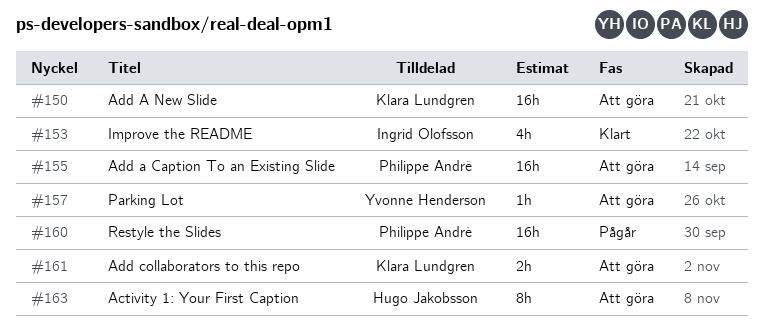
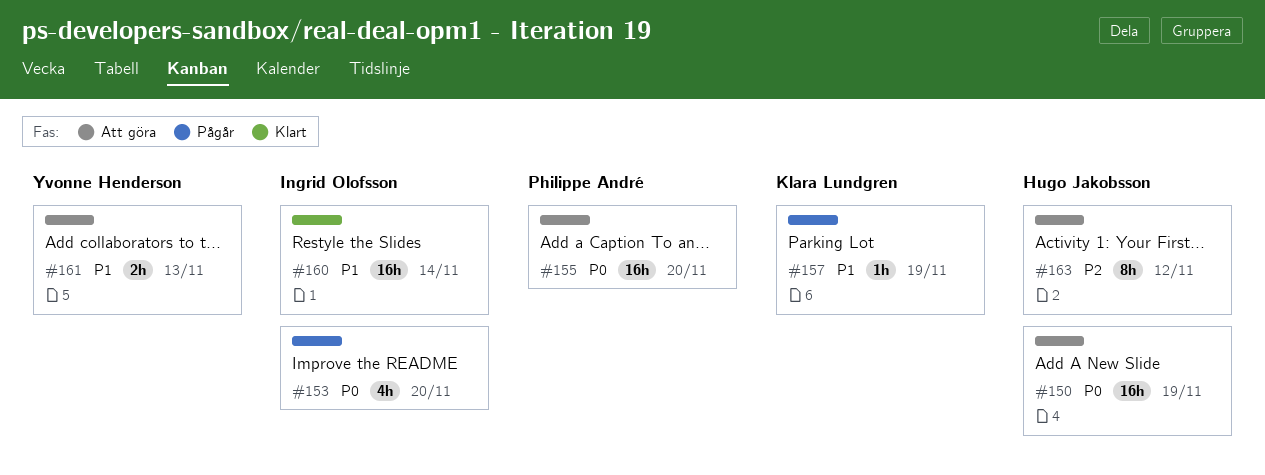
#150, owner: Klara Lundgren -> Hugo Jakobsson
#153, status: Klart -> Pågår
#157, status: Att göra -> Pågår
#157, owner: Yvonne Henderson -> Klara Lundgren
#160, status: Pågår -> Klart
#160, owner: Philippe André -> Ingrid Olofsson
#161, owner: Klara Lundgren -> Yvonne Henderson

